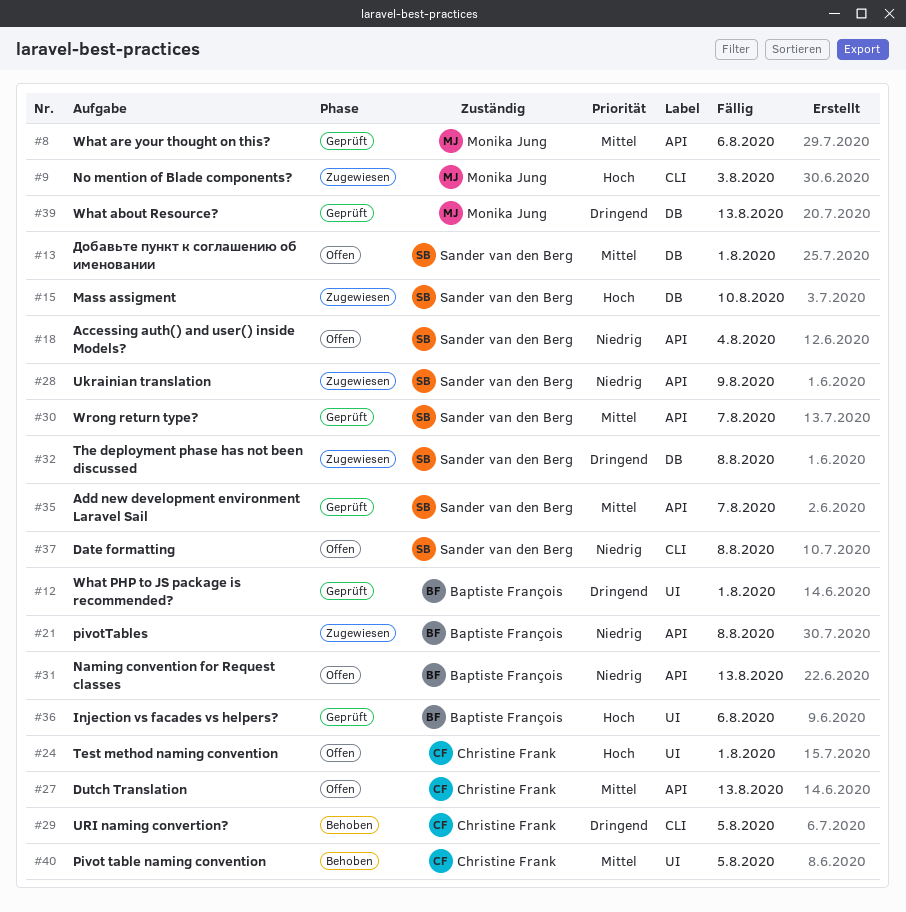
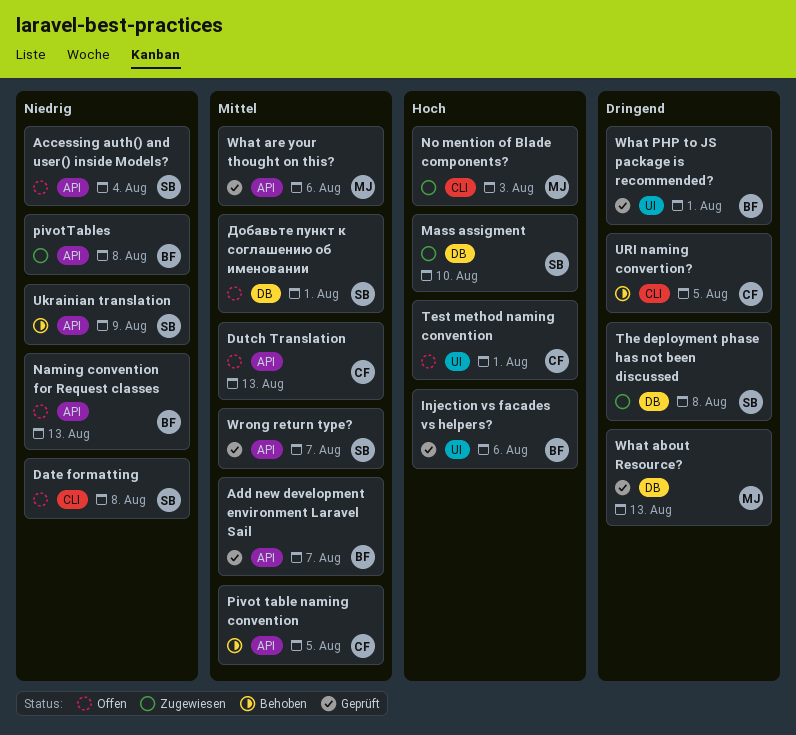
Add new development environment Laravel Sail, owner: Sander van den Berg -> Baptiste François
Pivot table naming convention, label: UI -> API
Ukrainian translation, status: Zugewiesen -> Behoben

